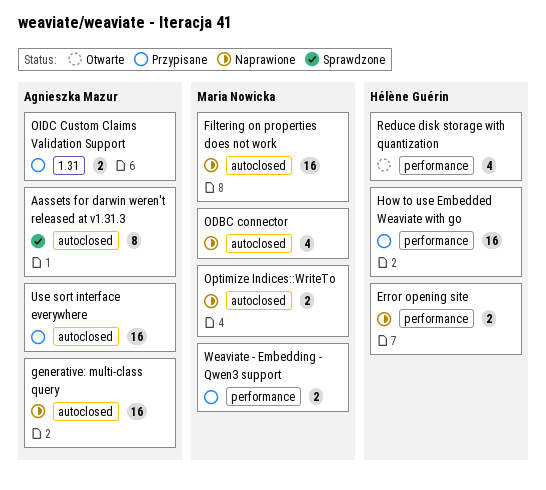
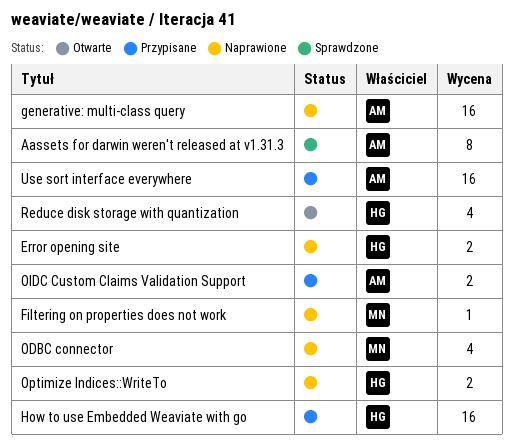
Filtering on properties does not work, estimate: 16 -> 1
Optimize Indices::WriteTo, owner: Maria Nowicka -> Hélène Guérin
Weaviate - Embedding - Qwen3 support: present -> none

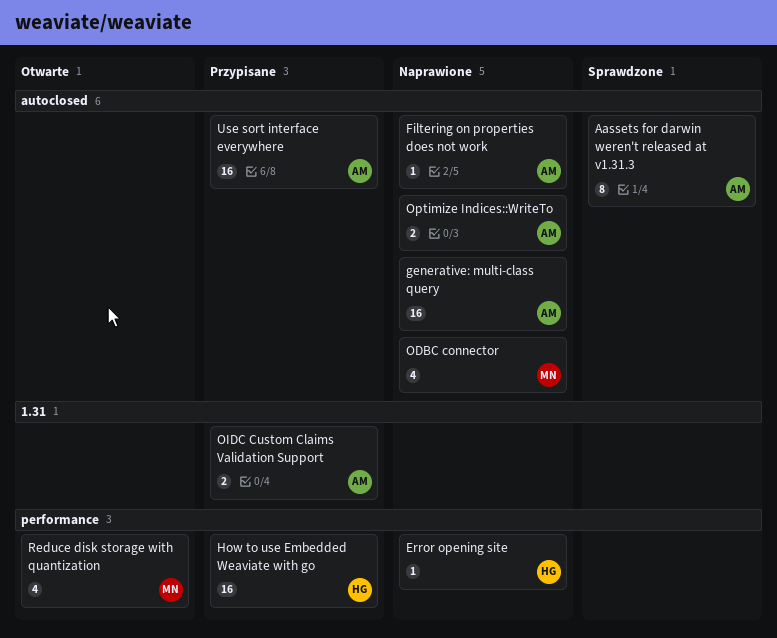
Error opening site, estimate: 2 -> 1
Filtering on properties does not work, owner: MN -> AM
Optimize Indices::WriteTo, owner: HG -> AM
Reduce disk storage with quantization, owner: HG -> MN

